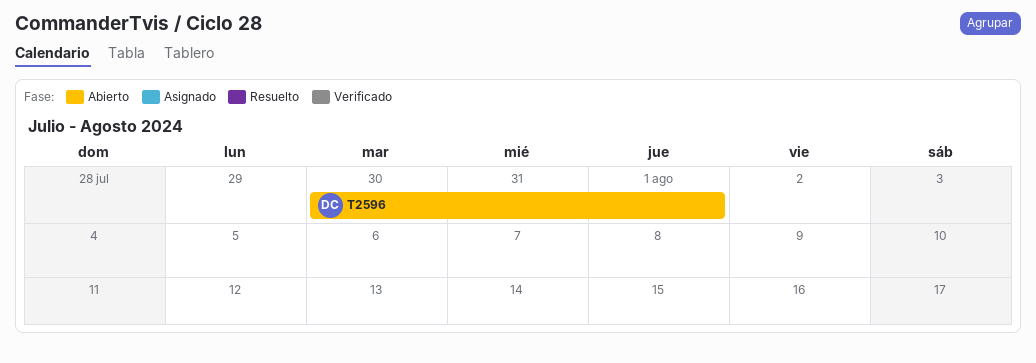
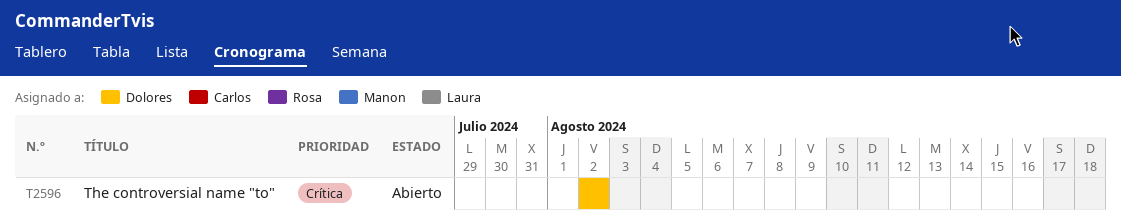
T2596, start: Jul 30 -> Aug 2
T2596, due: Aug 1 -> Aug 2

